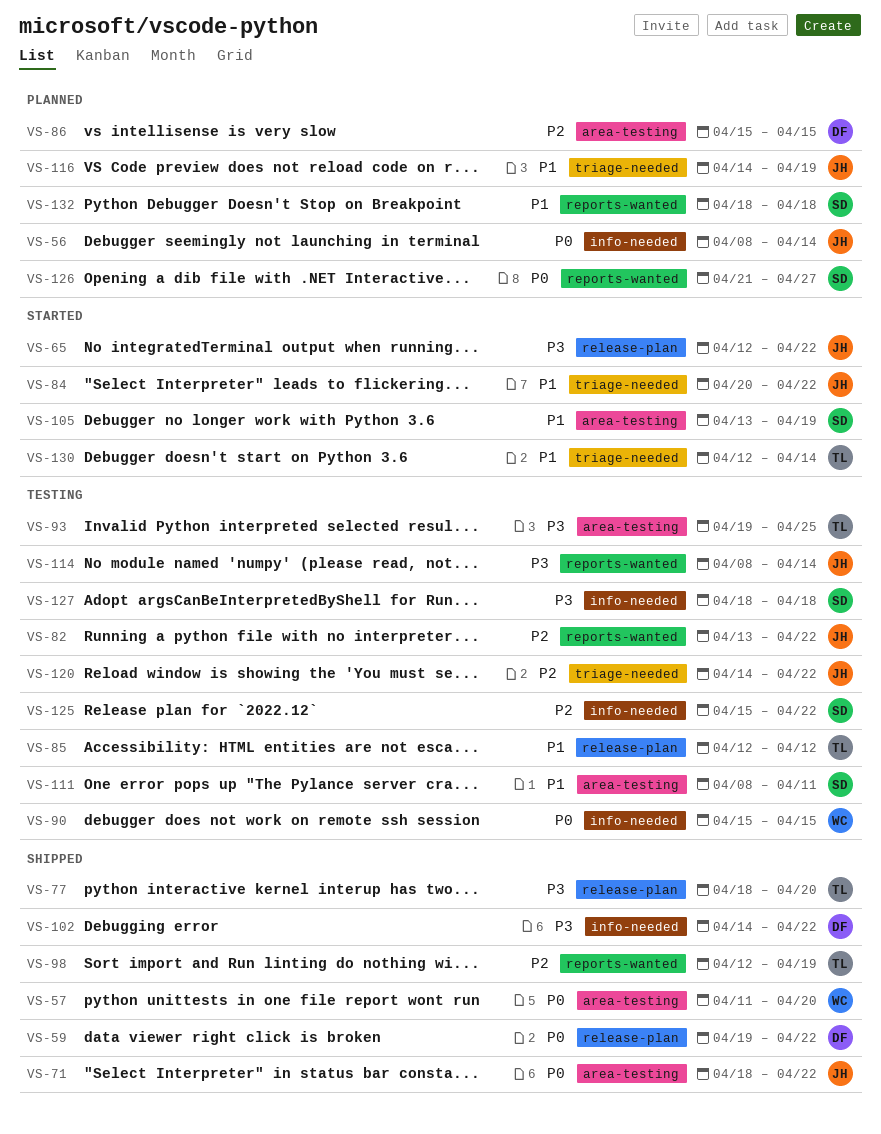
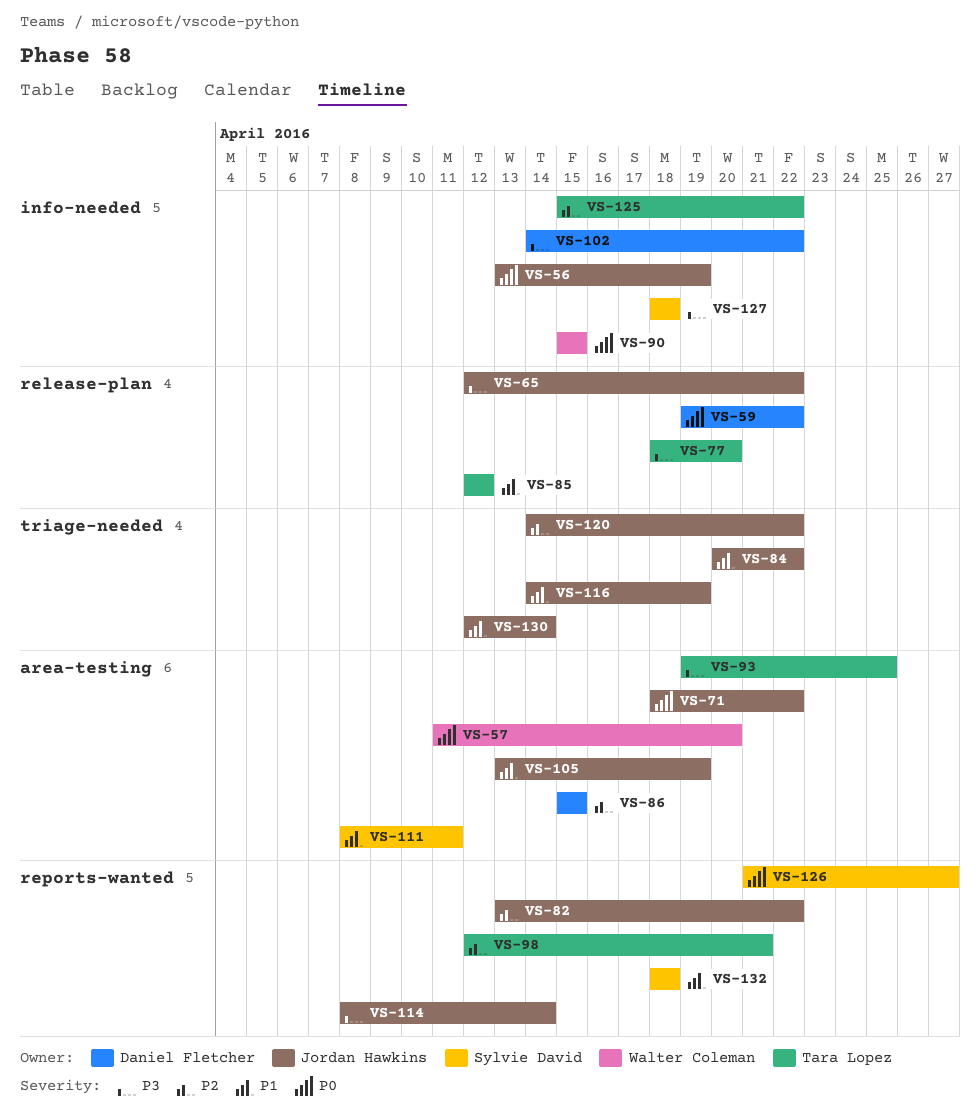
VS-56, start: Apr 8 -> Apr 13
VS-56, due: Apr 14 -> Apr 19
VS-98, due: Apr 19 -> Apr 21
VS-105, owner: Sylvie David -> Jordan Hawkins
VS-125, owner: Sylvie David -> Tara Lopez
VS-130, owner: Tara Lopez -> Jordan Hawkins

